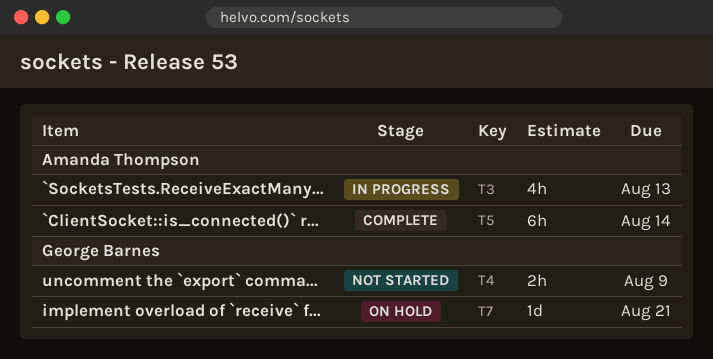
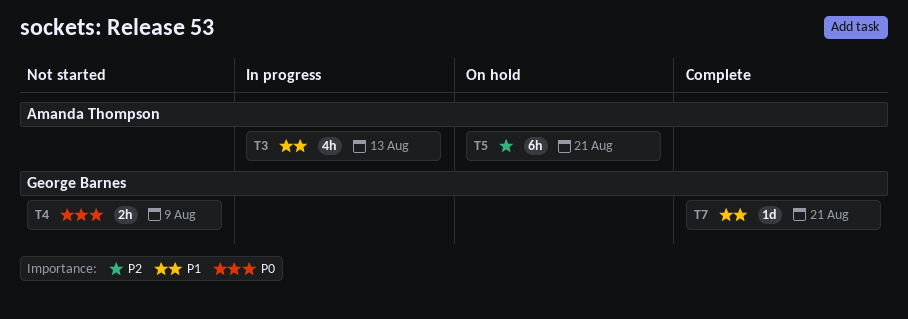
T5, status: Complete -> On hold
T5, due: Aug 14 -> Aug 21
T7, status: On hold -> Complete

